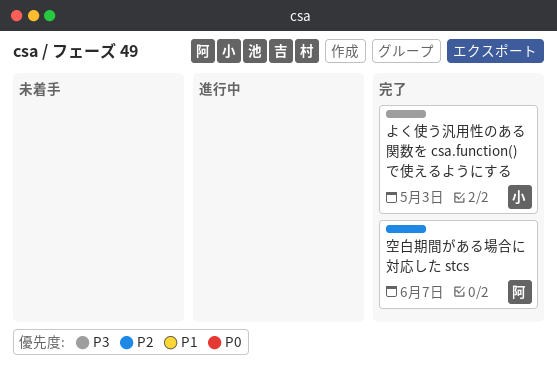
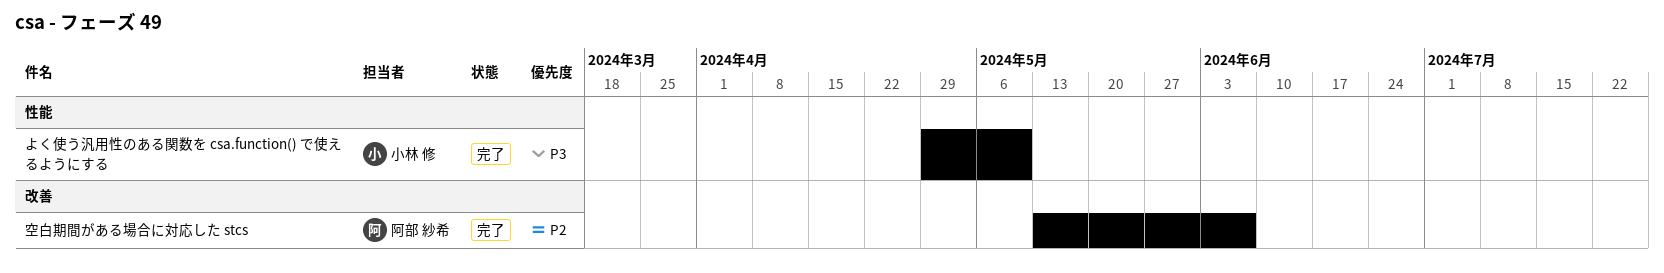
よく使う汎用性のある関数を csa.function() で使えるようにする, due: May 3 -> May 10

